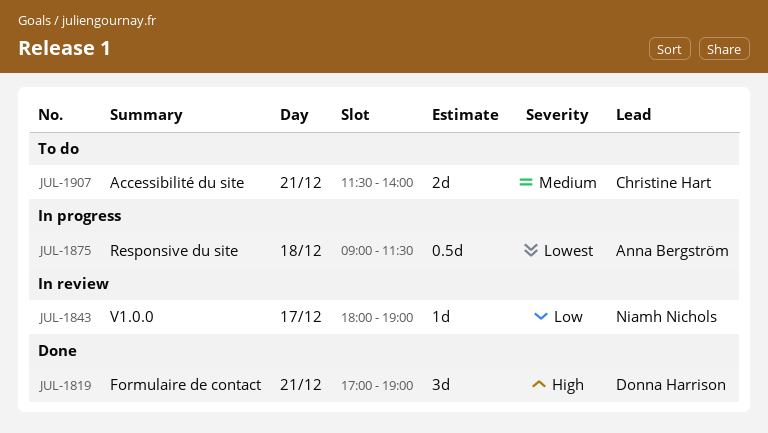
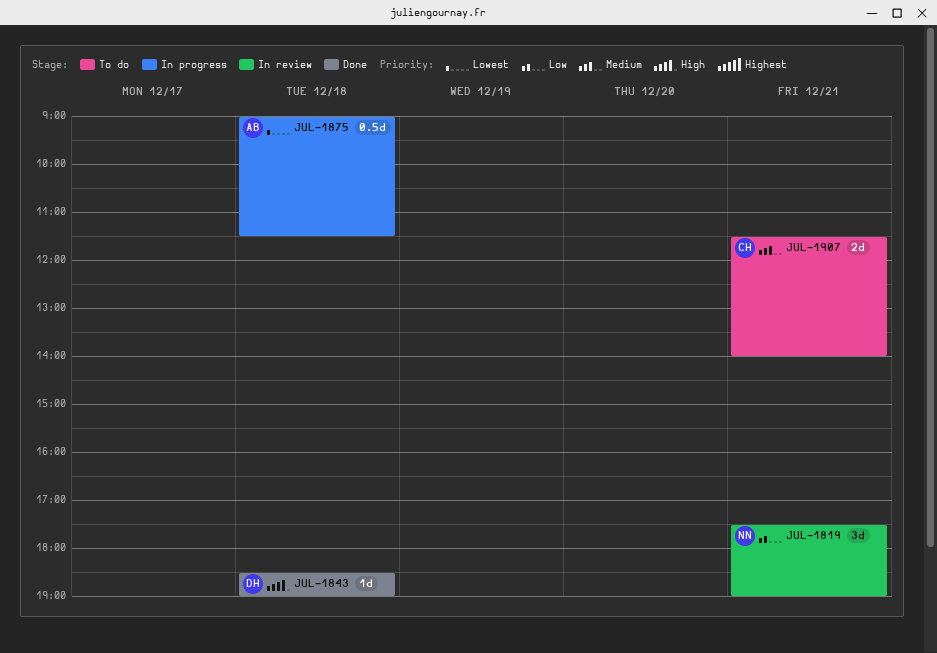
JUL-1819, status: Done -> In review
JUL-1819, owner: Donna Harrison -> Niamh Nichols
JUL-1819, priority: High -> Low
JUL-1819, begins: 17:00 -> 17:30
JUL-1843, status: In review -> Done
JUL-1843, owner: Niamh Nichols -> Donna Harrison
JUL-1843, priority: Low -> High
JUL-1843, day: Dec 17 -> Dec 18
JUL-1843, begins: 18:00 -> 18:30

